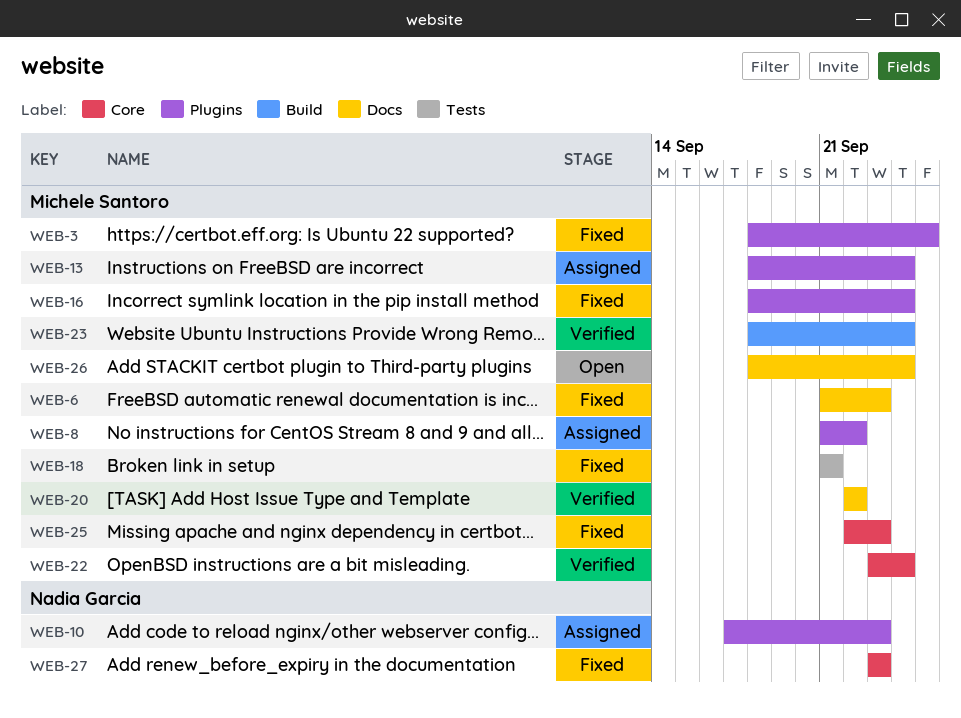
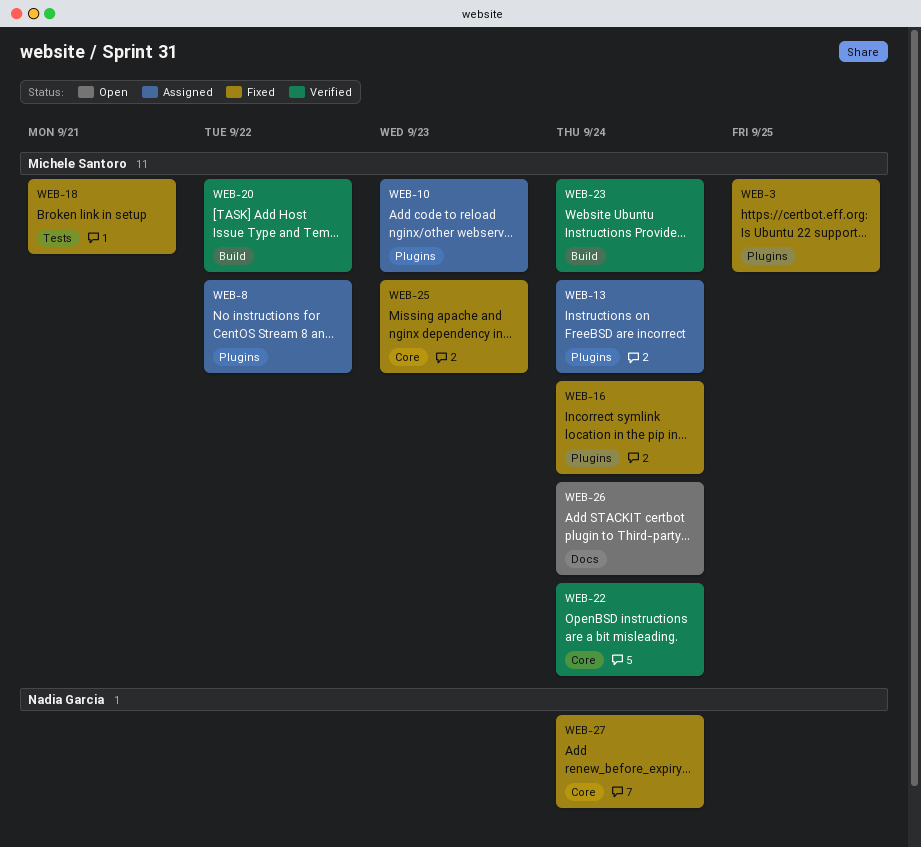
WEB-6: present -> none
WEB-10, owner: Nadia Garcia -> Michele Santoro
WEB-20, label: Docs -> Build
WEB-27, due: Sep 23 -> Sep 24

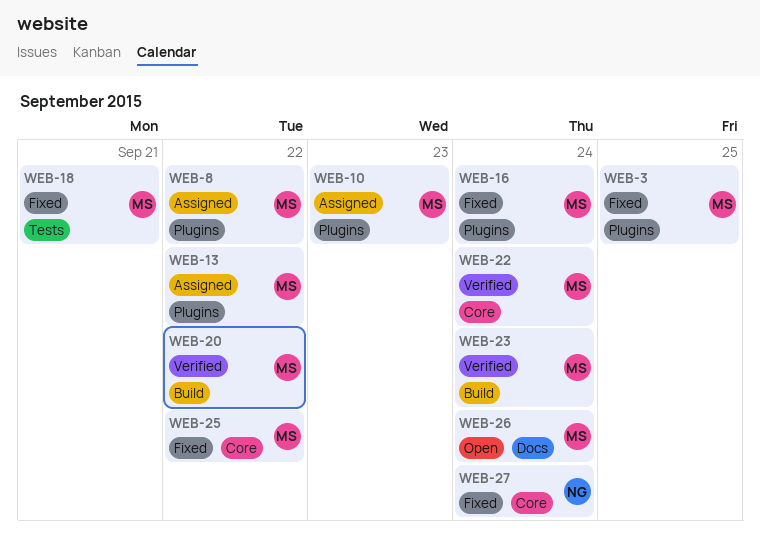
WEB-13, due: Sep 24 -> Sep 22
WEB-25, due: Sep 23 -> Sep 22

